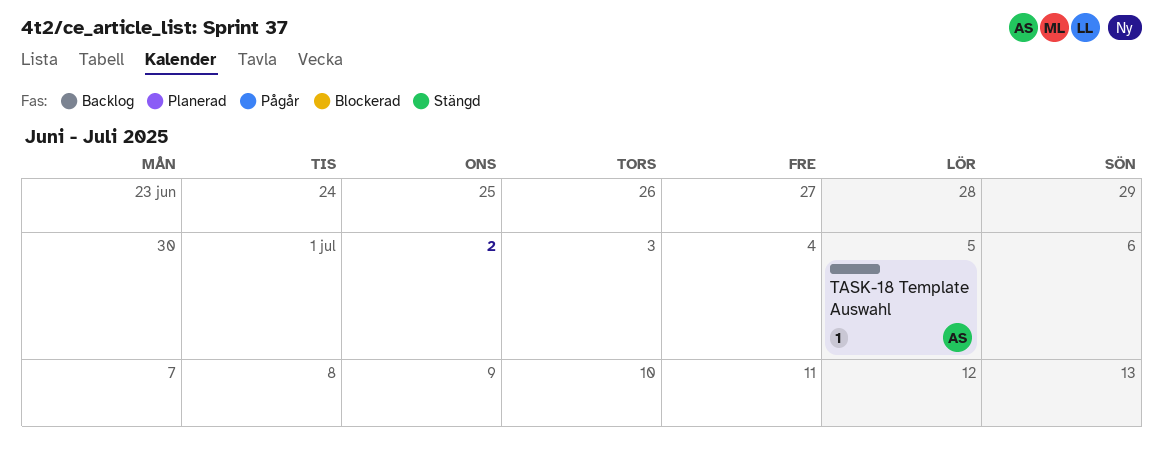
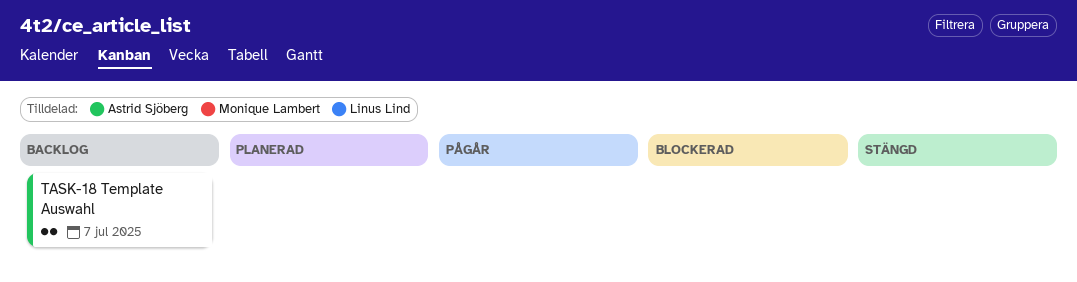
TASK-18, estimate: 1 -> 2
TASK-18, due: Jul 5 -> Jul 7

